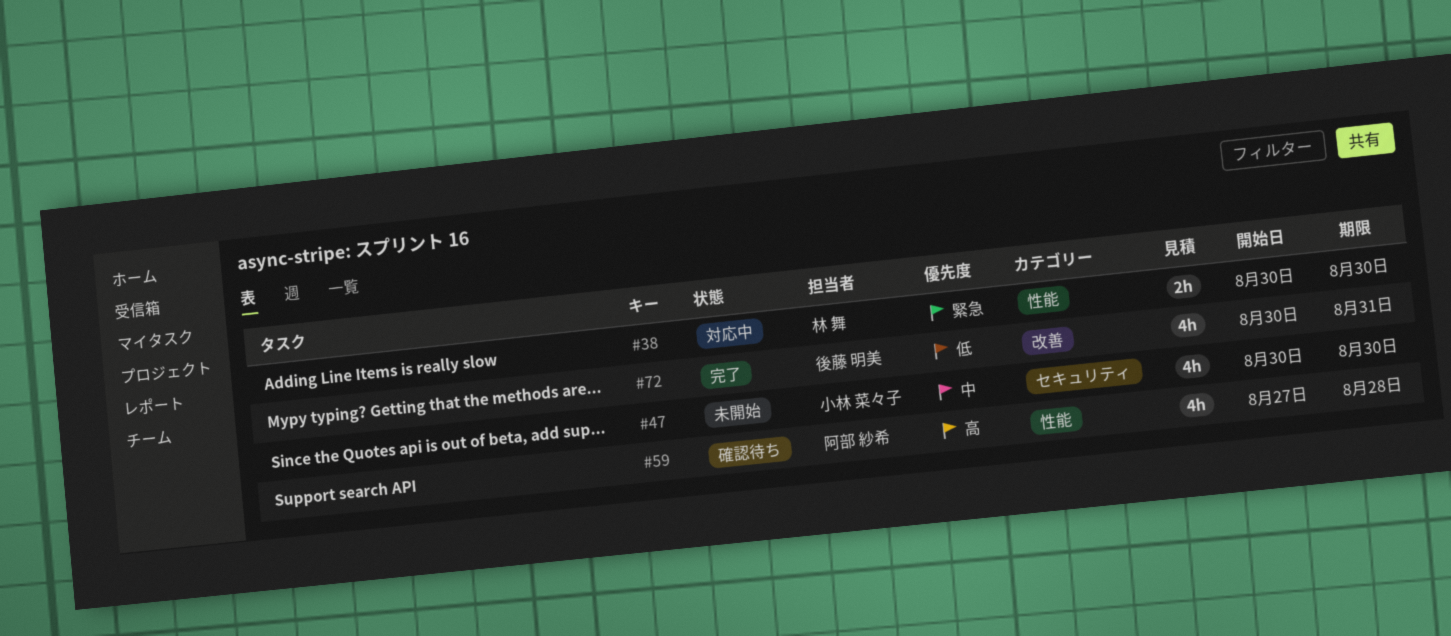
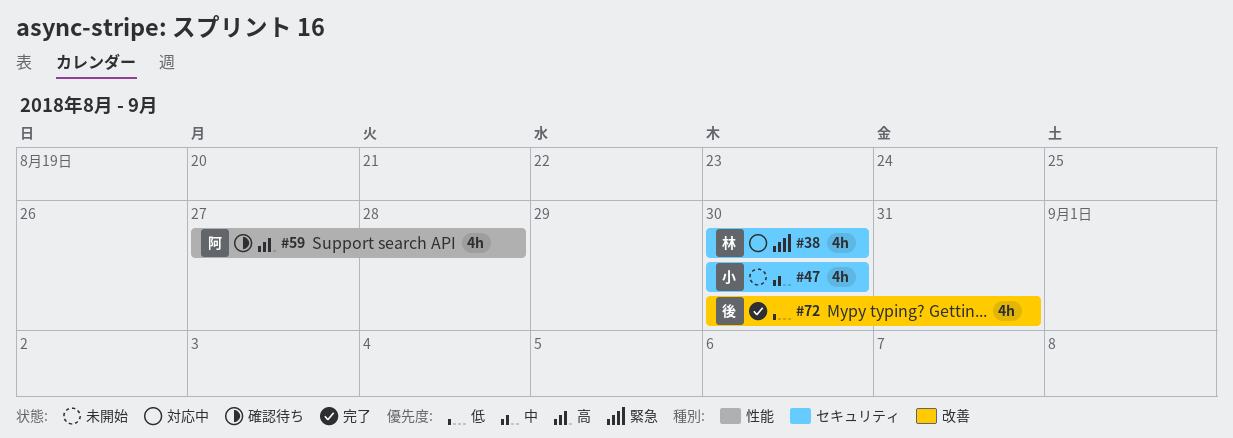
#38, label: 性能 -> セキュリティ
#38, estimate: 2h -> 4h

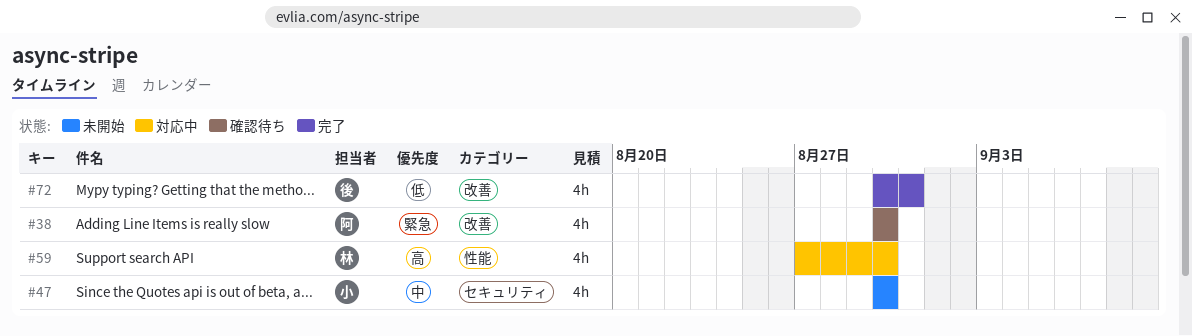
#38, status: 対応中 -> 確認待ち
#38, owner: 林 -> 阿
#38, label: セキュリティ -> 改善
#59, status: 確認待ち -> 対応中
#59, owner: 阿 -> 林
#59, due: Aug 28 -> Aug 30

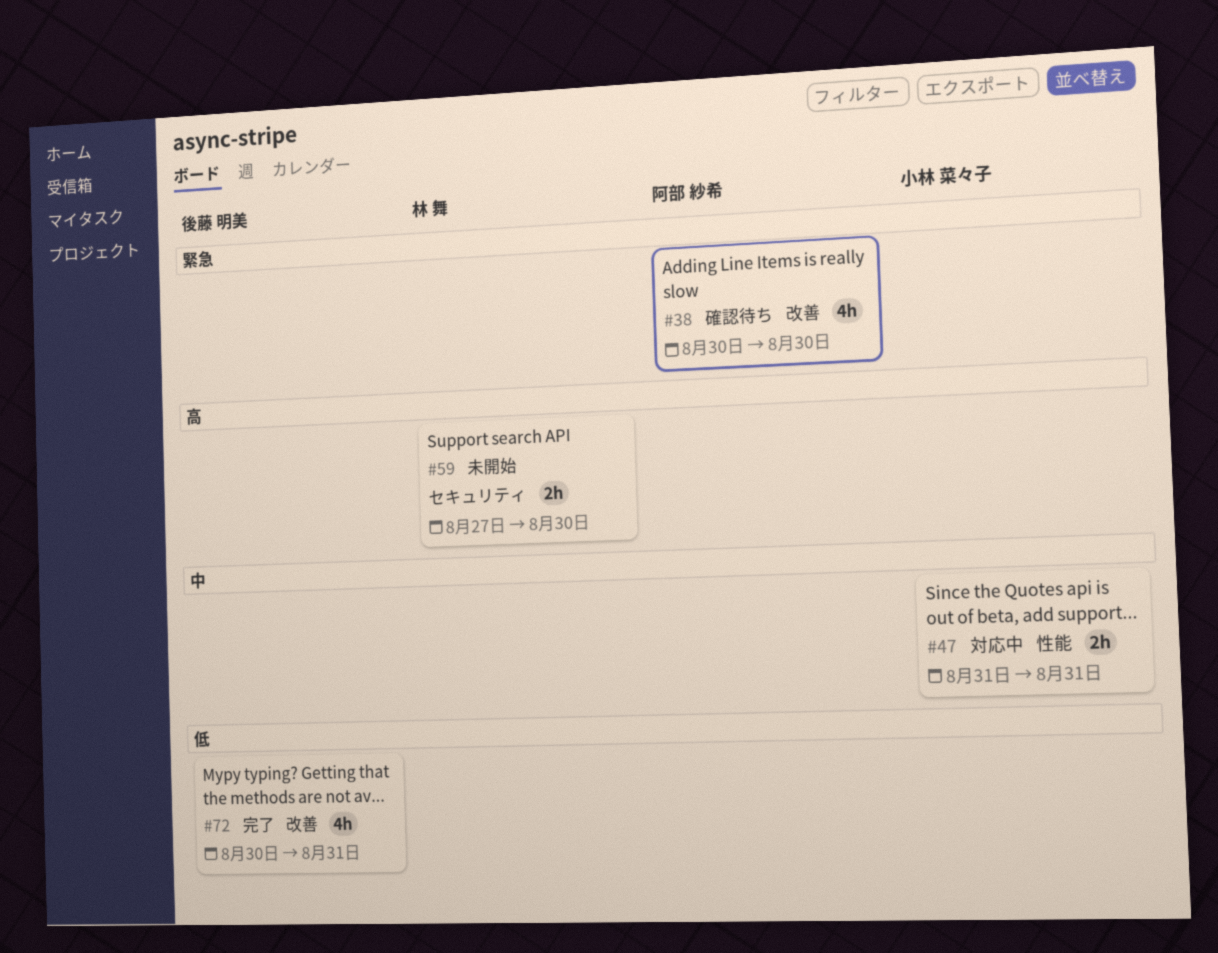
#47, status: 未開始 -> 対応中
#47, label: セキュリティ -> 性能
#47, estimate: 4h -> 2h
#47, start: Aug 30 -> Aug 31
#47, due: Aug 30 -> Aug 31
#59, status: 対応中 -> 未開始
#59, label: 性能 -> セキュリティ
#59, estimate: 4h -> 2h

